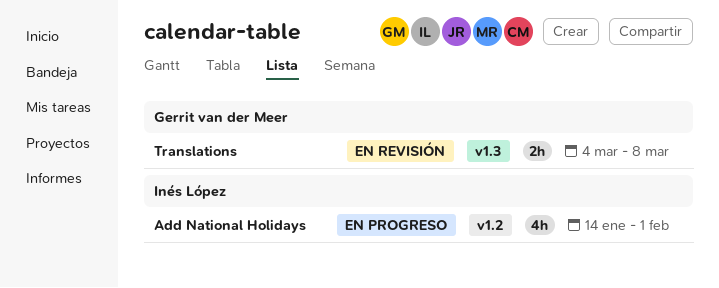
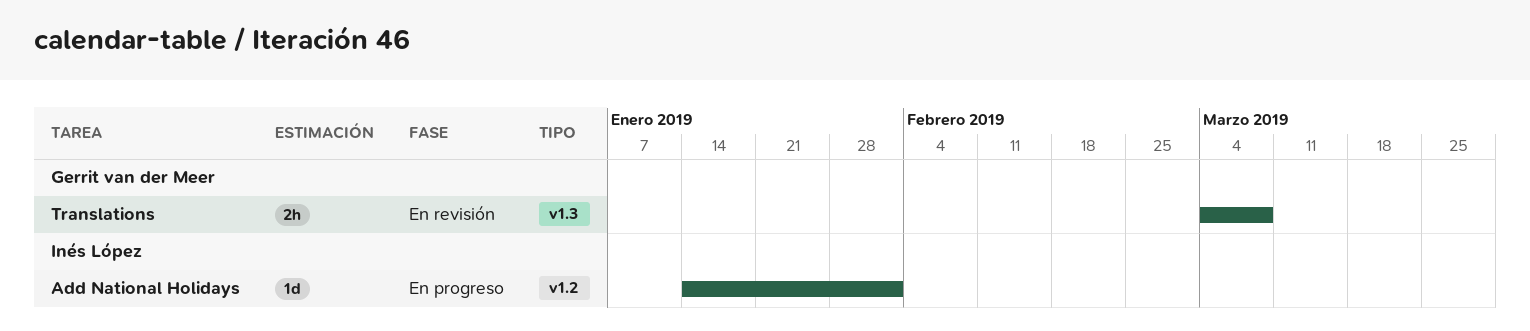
Add National Holidays, estimate: 4h -> 1d

